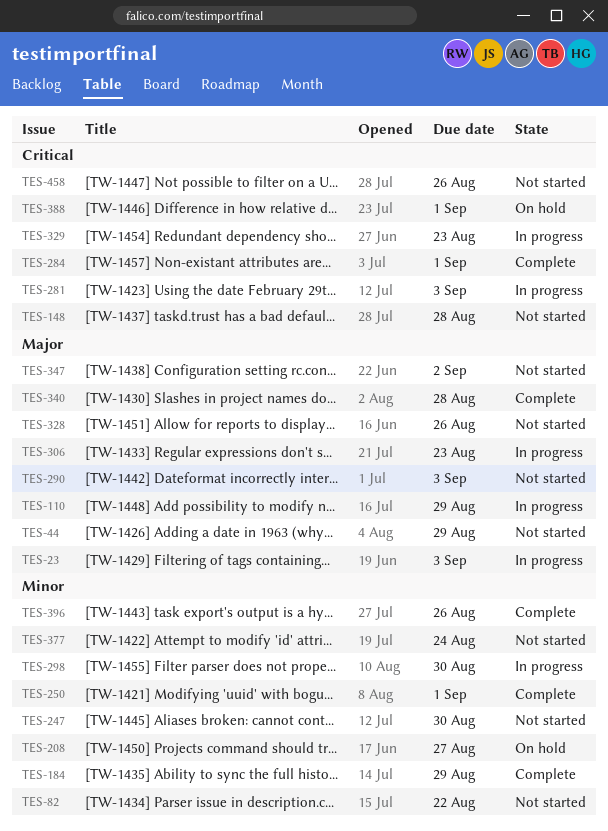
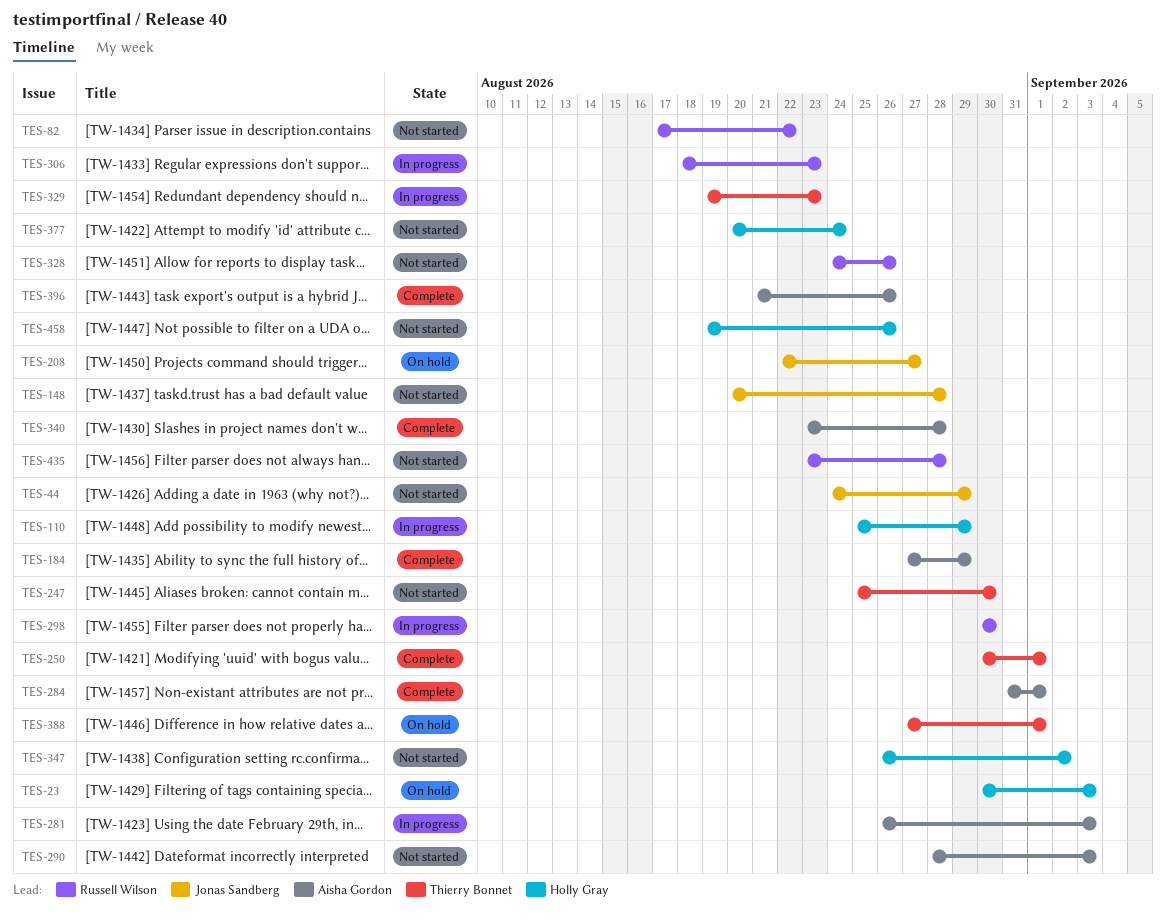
TES-23, status: In progress -> On hold
TES-435: none -> present

